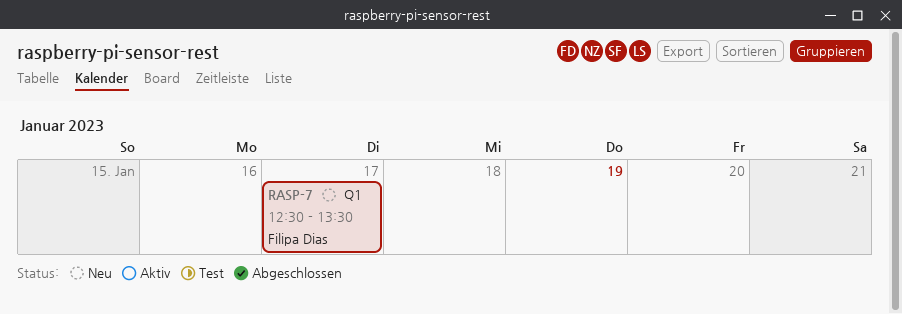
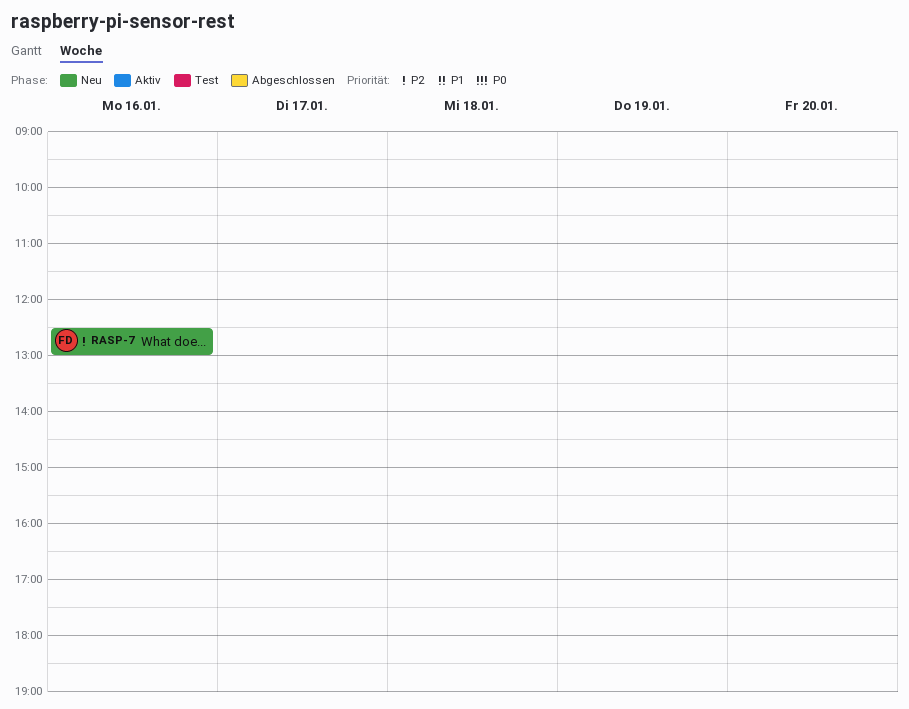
RASP-7, day: Jan 17 -> Jan 16
RASP-7, ends: 13:30 -> 13:00

